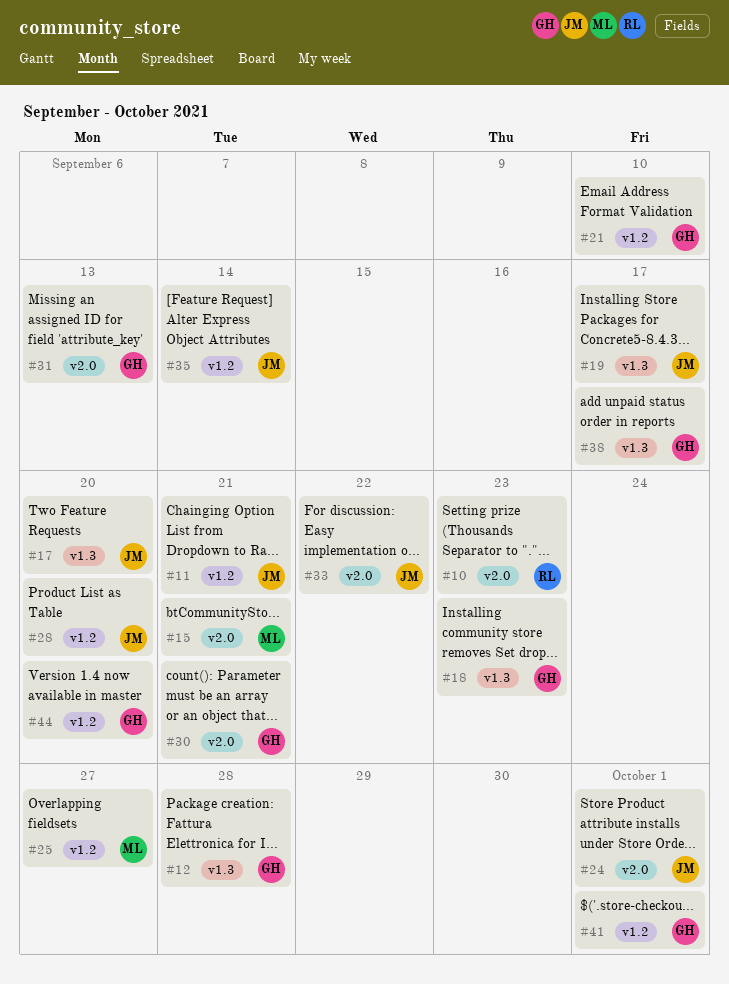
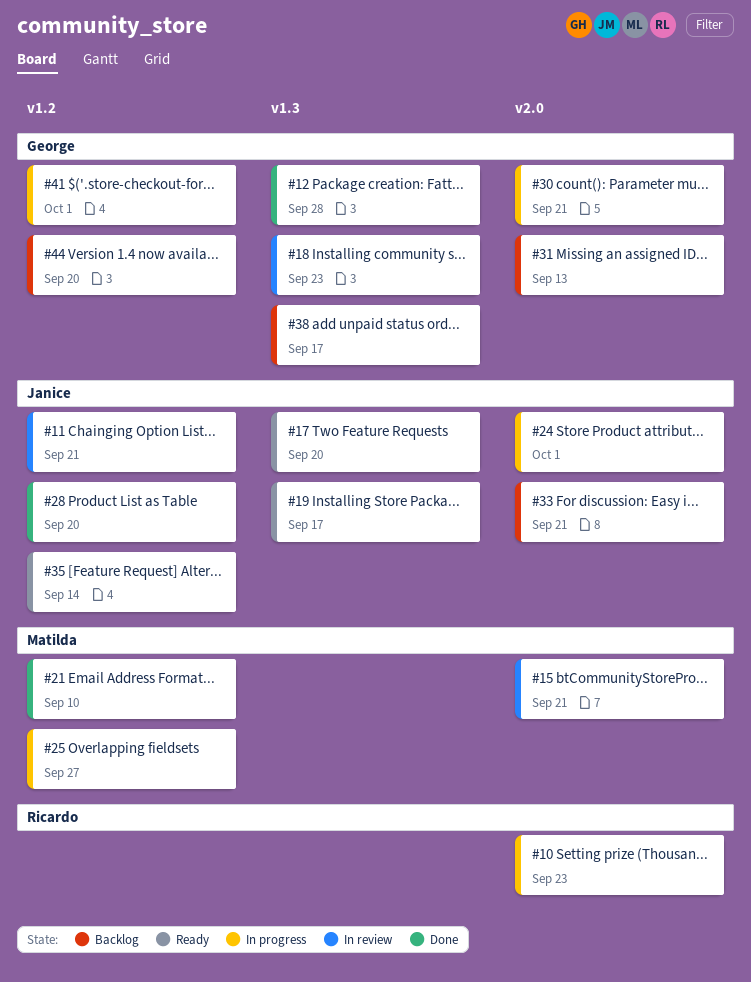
#21, owner: George -> Matilda
#33, due: Sep 22 -> Sep 21

